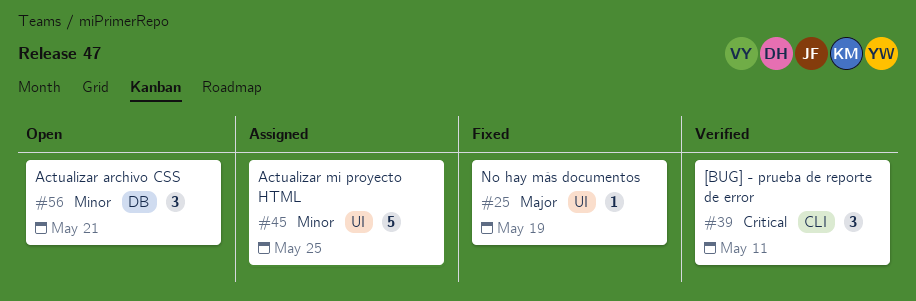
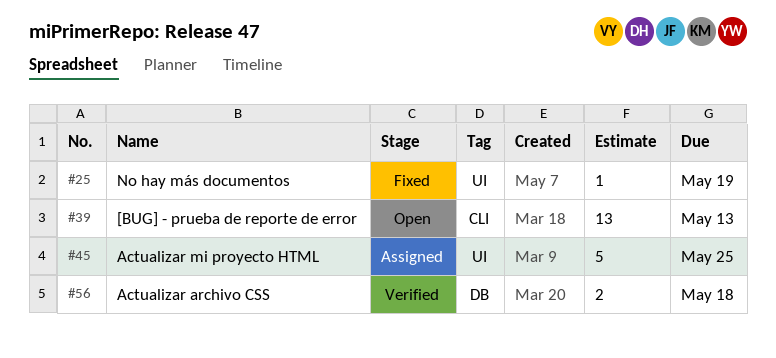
#39, status: Verified -> Open
#39, estimate: 3 -> 13
#39, due: May 11 -> May 13
#56, status: Open -> Verified
#56, estimate: 3 -> 2
#56, due: May 21 -> May 18

